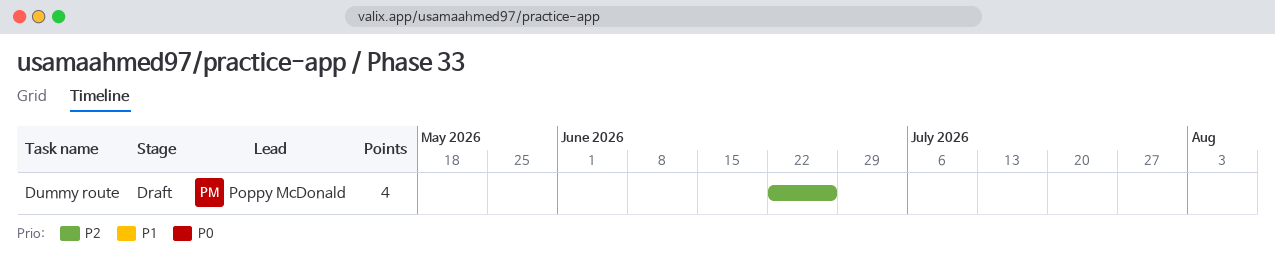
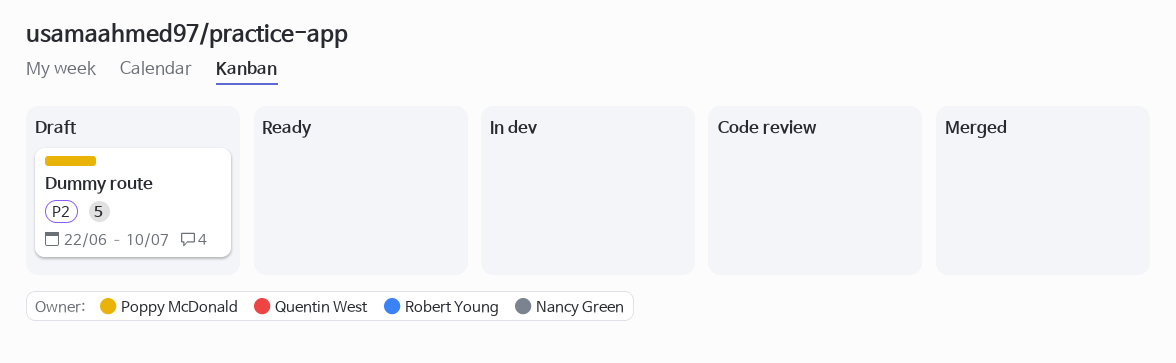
Dummy route, estimate: 4 -> 5
Dummy route, due: Jun 26 -> Jul 10

